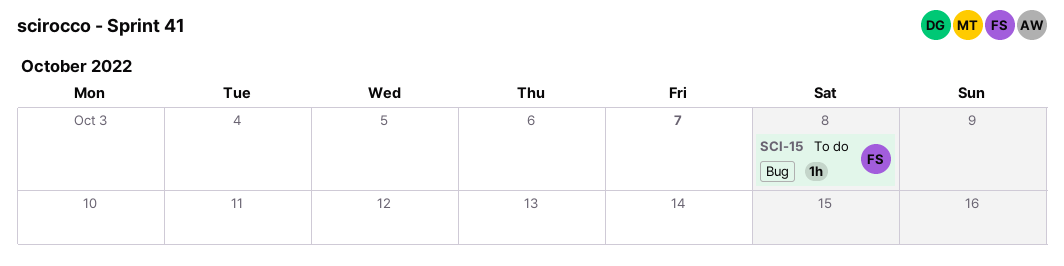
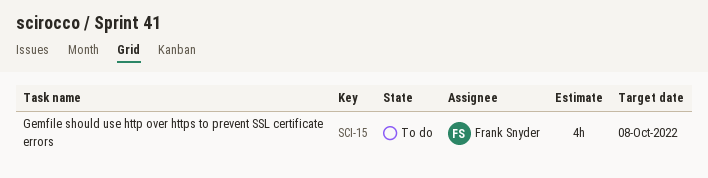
SCI-15, estimate: 1h -> 4h

